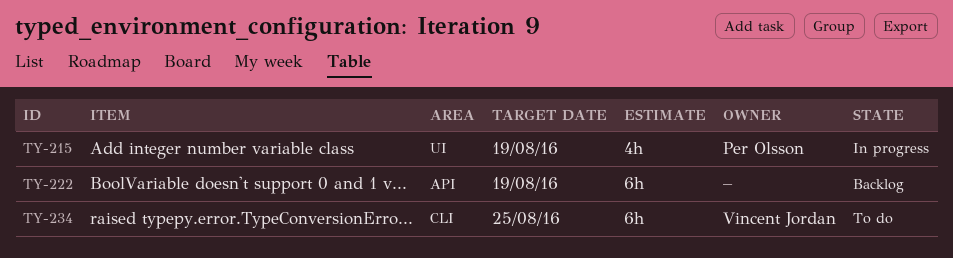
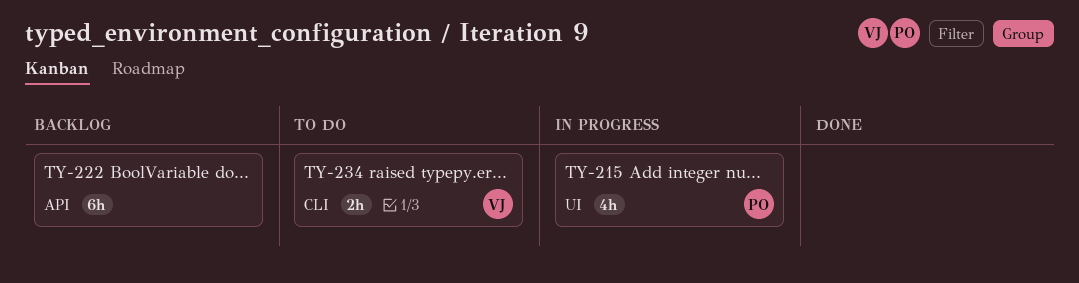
TY-234, estimate: 6h -> 2h

